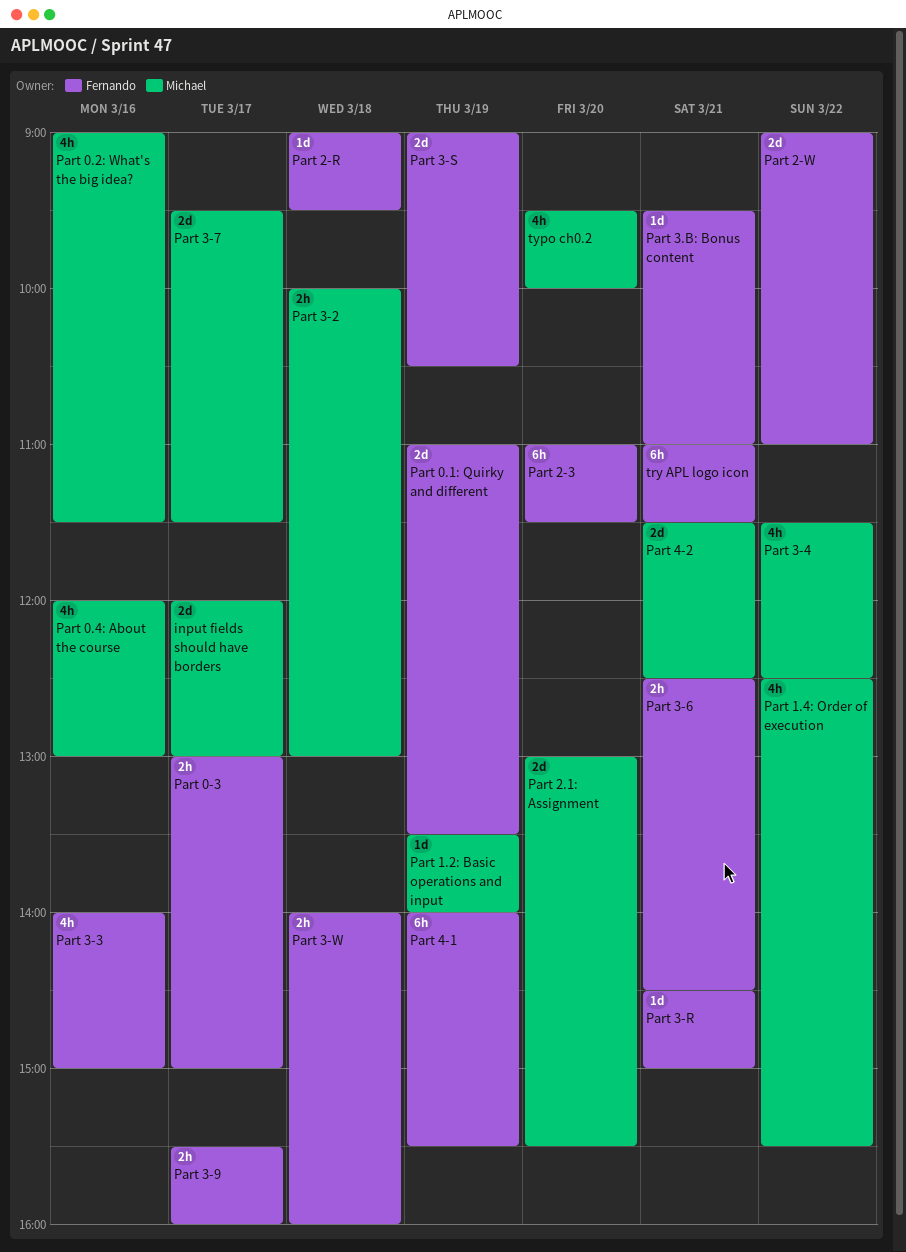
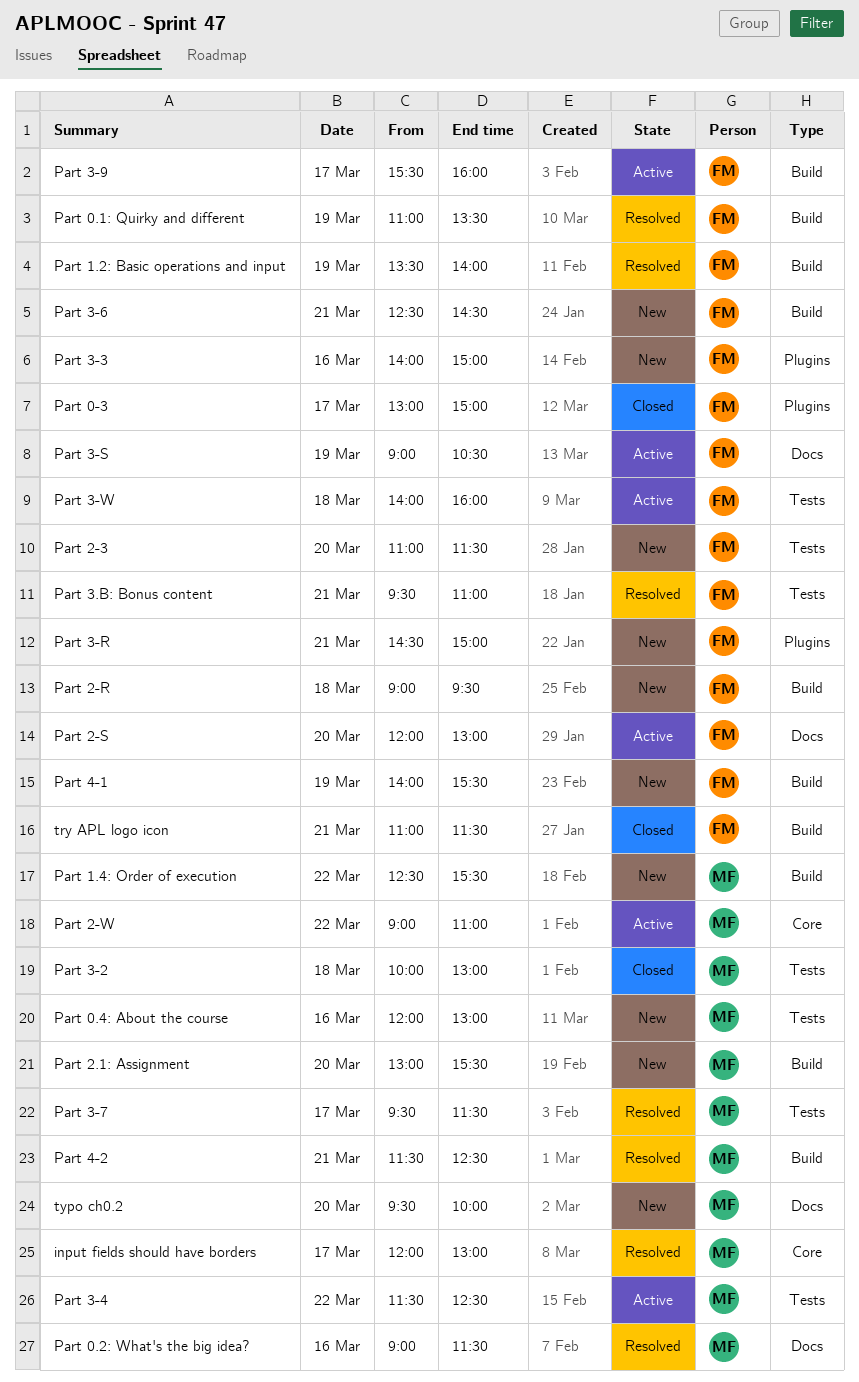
Part 1.2: Basic operations and input, owner: Michael -> Fernando
Part 2-S: none -> present
Part 2-W, owner: Fernando -> Michael

